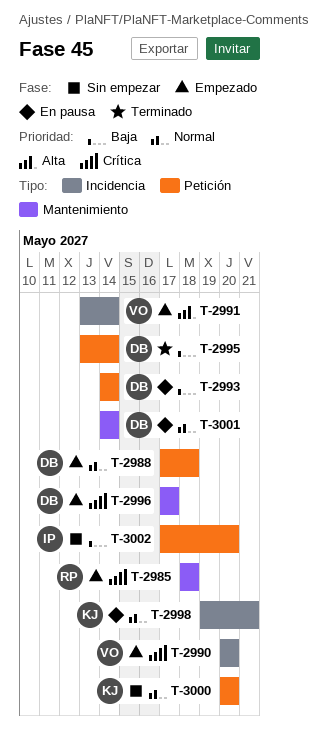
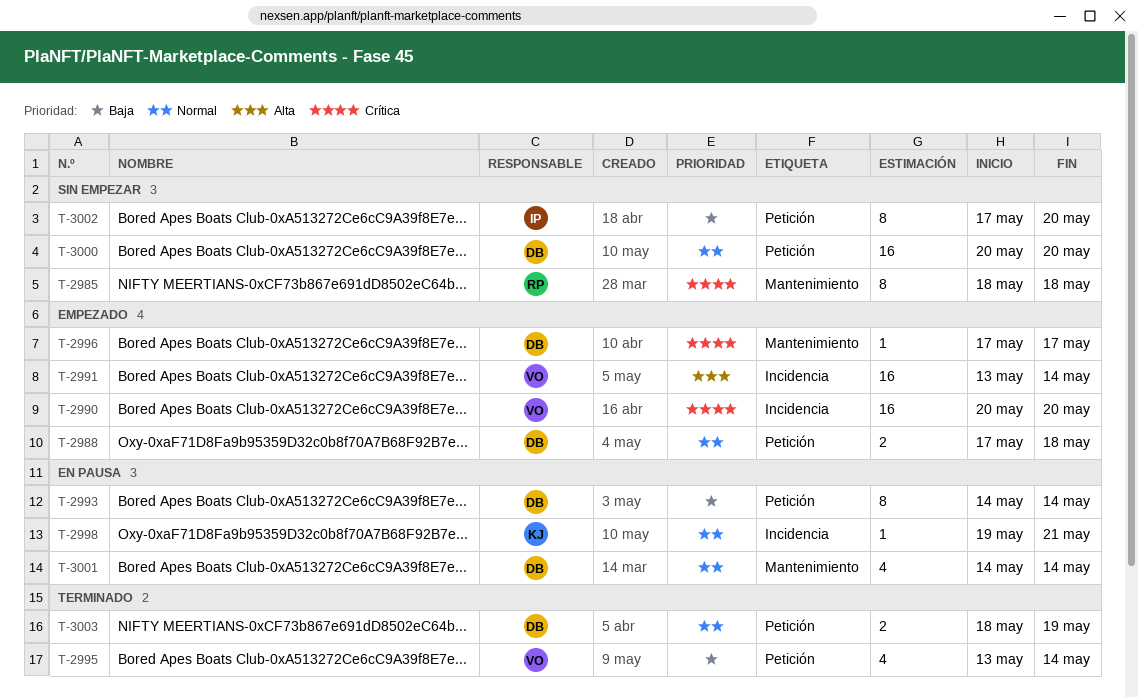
T-2985, status: Empezado -> Sin empezar
T-2995, owner: DB -> VO
T-3000, owner: KJ -> DB
T-3003: none -> present

